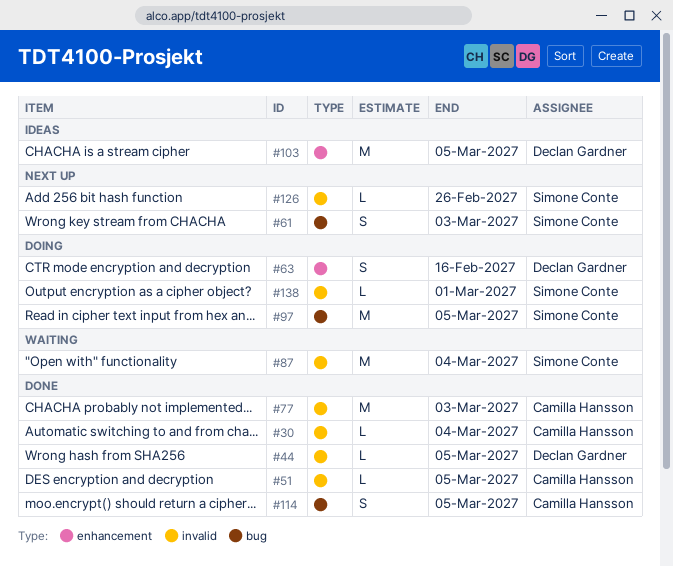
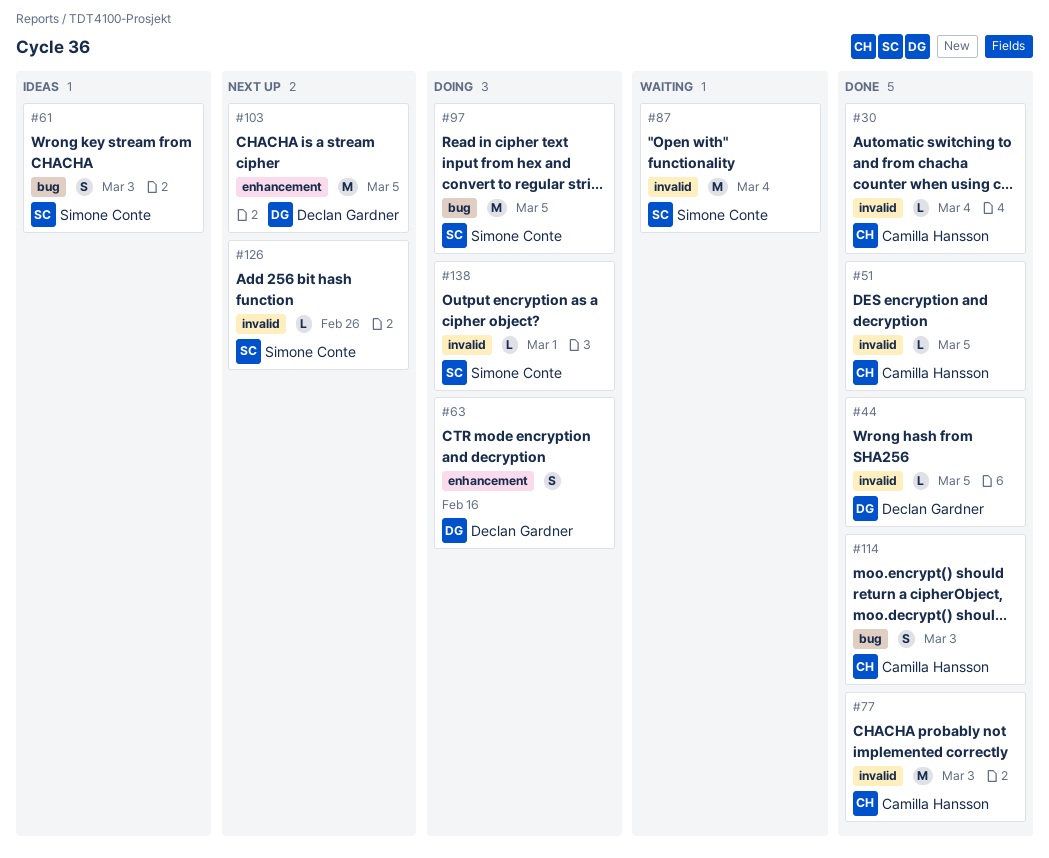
#61, status: Next up -> Ideas
#103, status: Ideas -> Next up
#114, due: Mar 5 -> Mar 3

